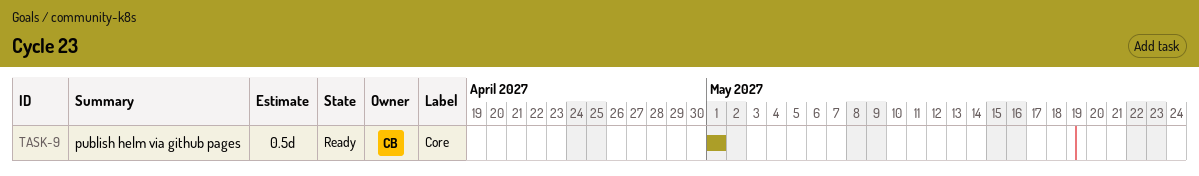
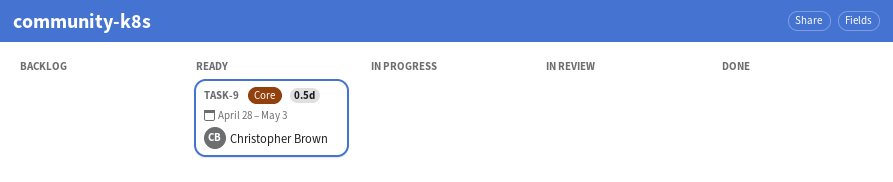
TASK-9, start: May 1 -> Apr 28
TASK-9, due: May 1 -> May 3

